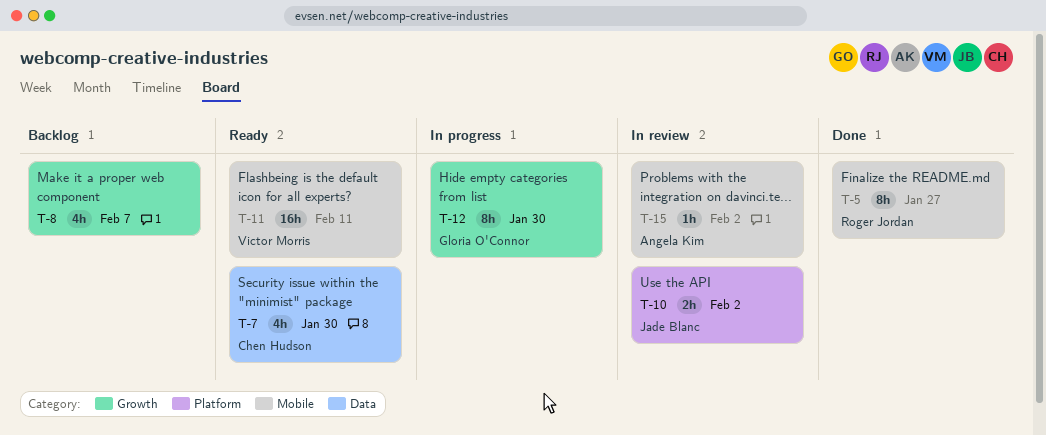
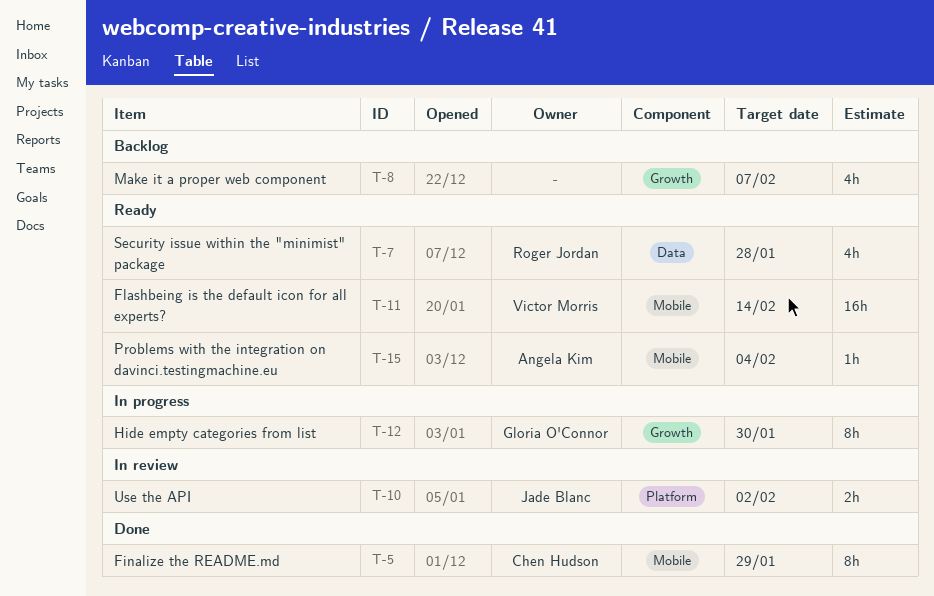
T-5, owner: Roger Jordan -> Chen Hudson
T-5, due: Jan 27 -> Jan 29
T-7, owner: Chen Hudson -> Roger Jordan
T-7, due: Jan 30 -> Jan 28
T-11, due: Feb 11 -> Feb 14
T-15, status: In review -> Ready
T-15, due: Feb 2 -> Feb 4

